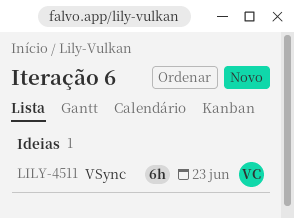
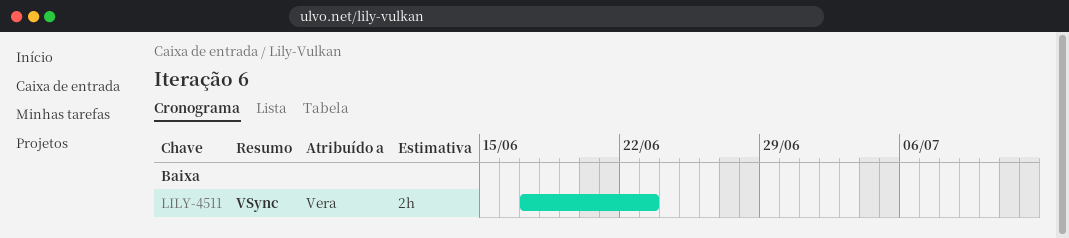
LILY-4511, estimate: 6h -> 2h

